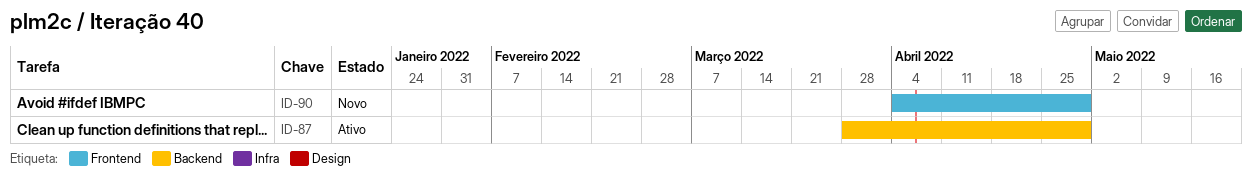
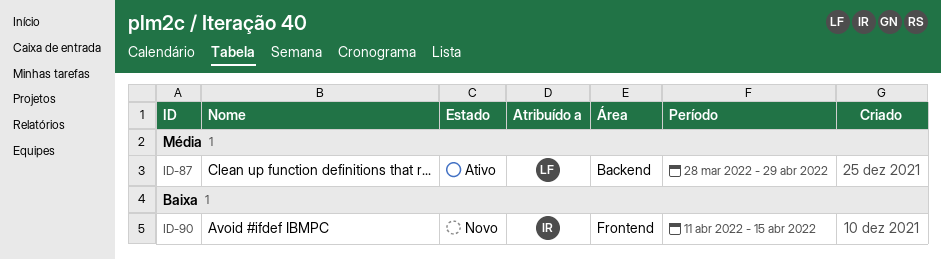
ID-90, start: Apr 4 -> Apr 11
ID-90, due: Apr 29 -> Apr 15

